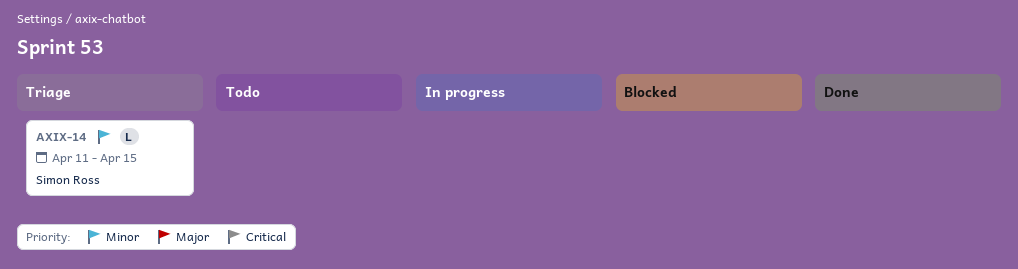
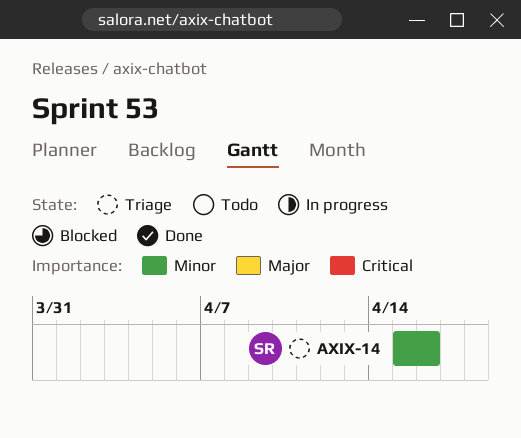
AXIX-14, start: Apr 11 -> Apr 15
AXIX-14, due: Apr 15 -> Apr 16

